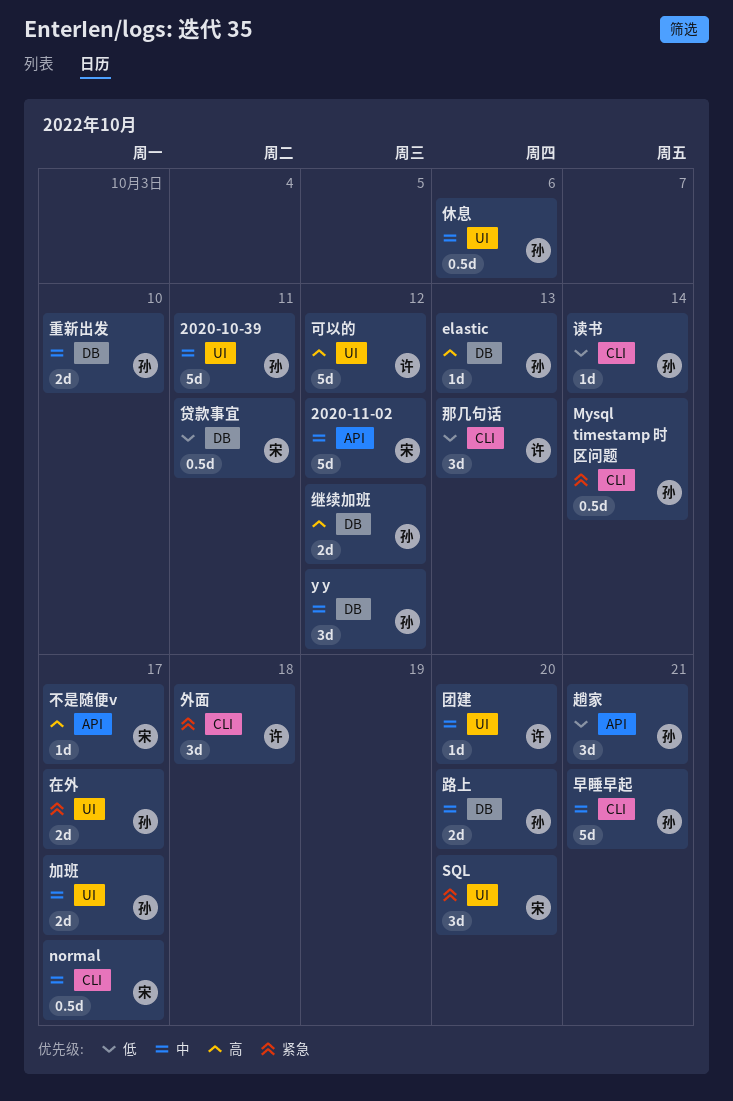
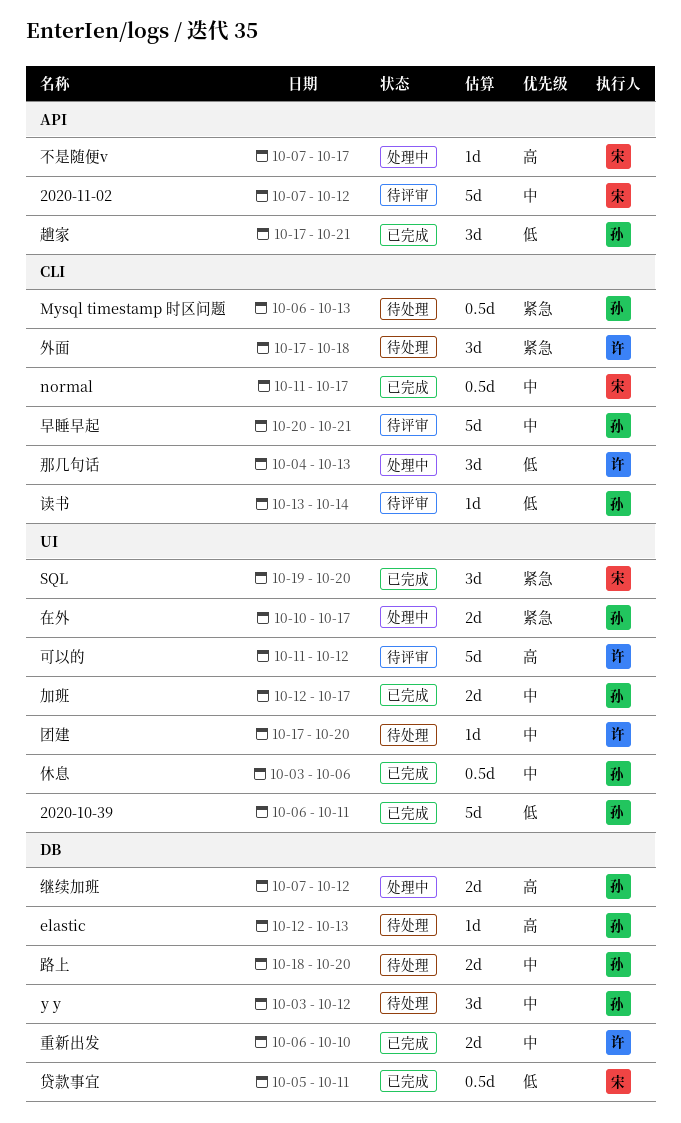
2020-10-39, priority: 中 -> 低
Mysql timestamp 时区问题, due: Oct 14 -> Oct 13
重新出发, owner: 孙 -> 许

